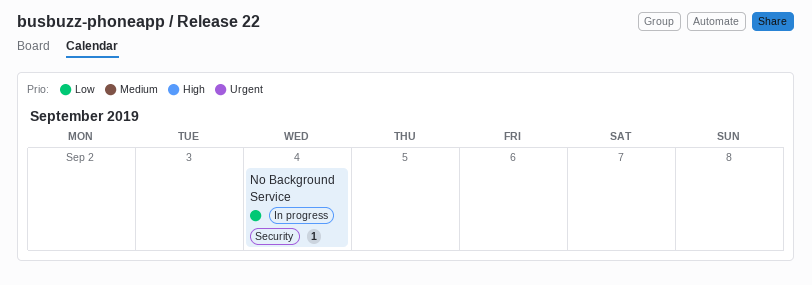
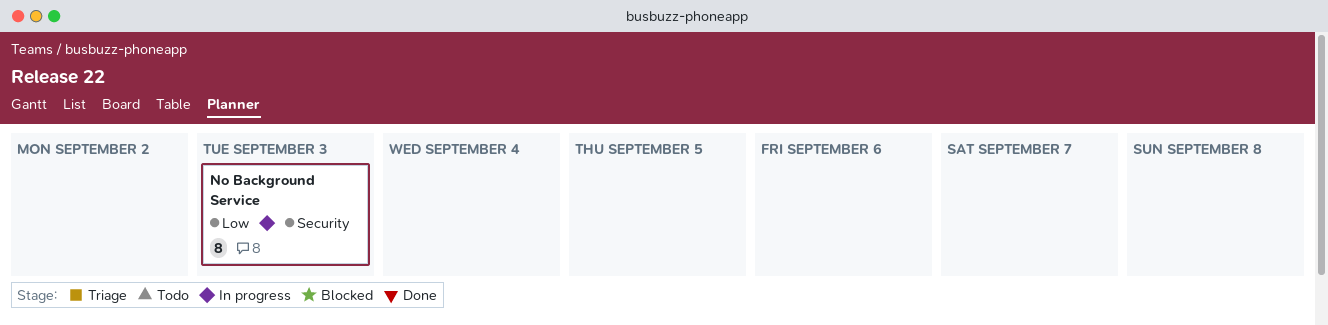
No Background Service, estimate: 1 -> 8
No Background Service, due: Sep 4 -> Sep 3

